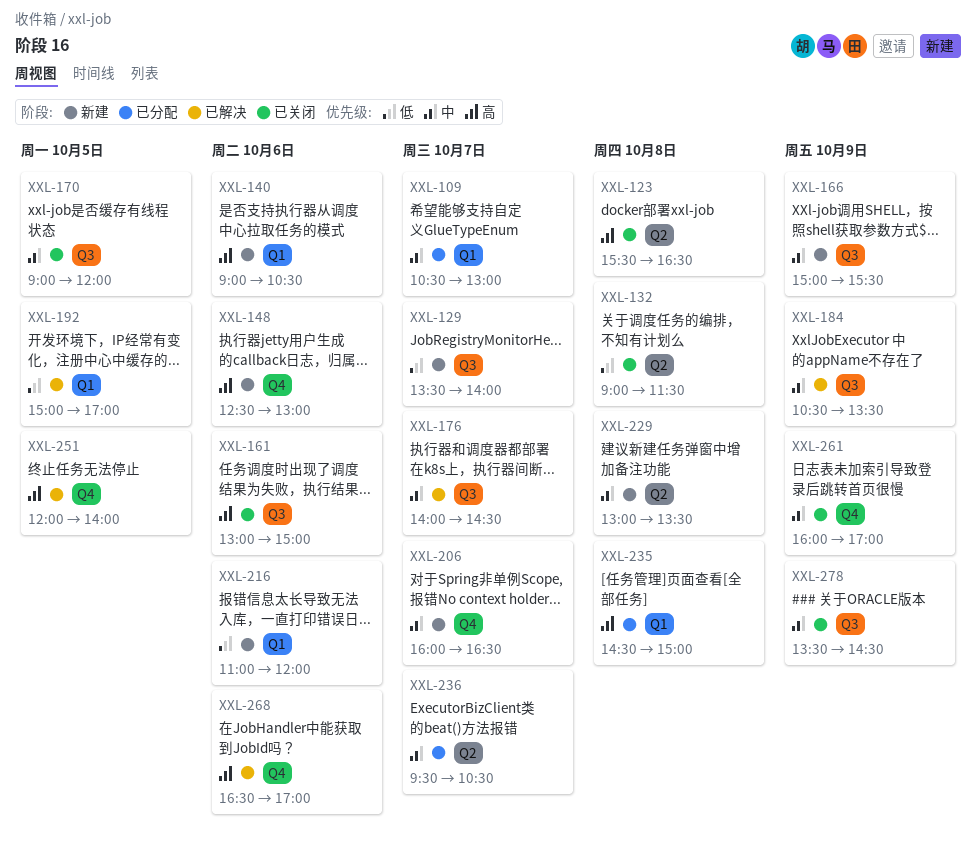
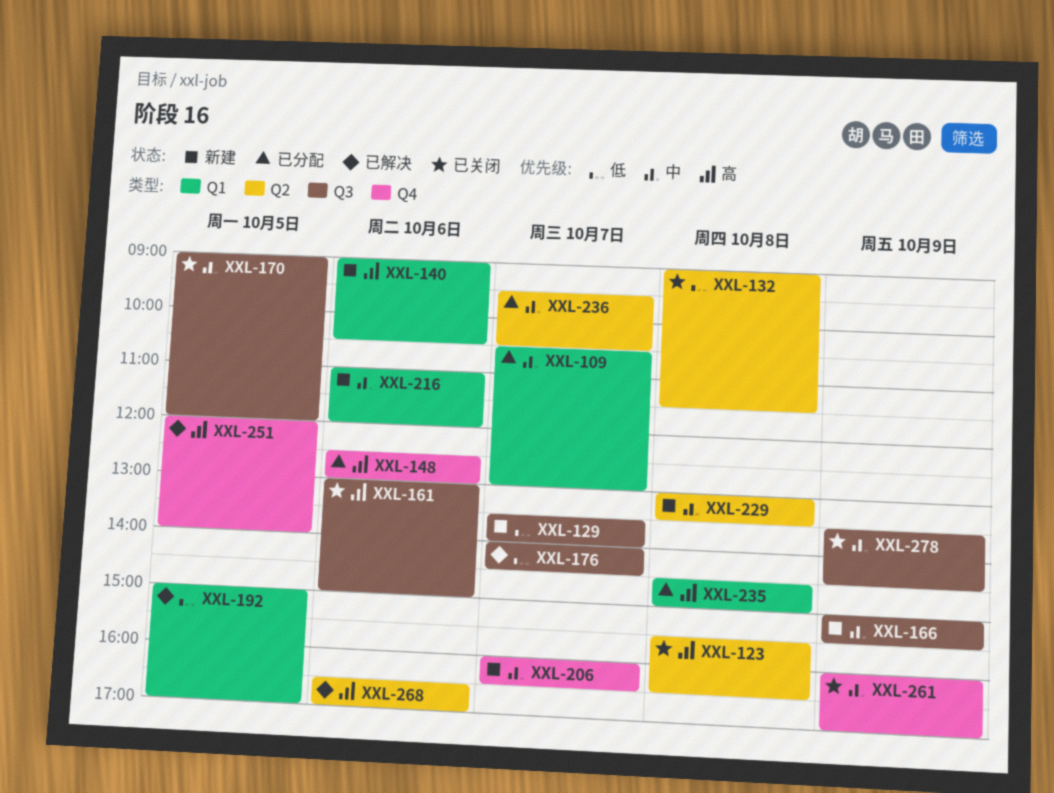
XXL-148, status: 新建 -> 已分配
XXL-176, priority: 中 -> 低
XXL-184: present -> none
XXL-216, priority: 低 -> 中
XXL-268, label: Q4 -> Q2

